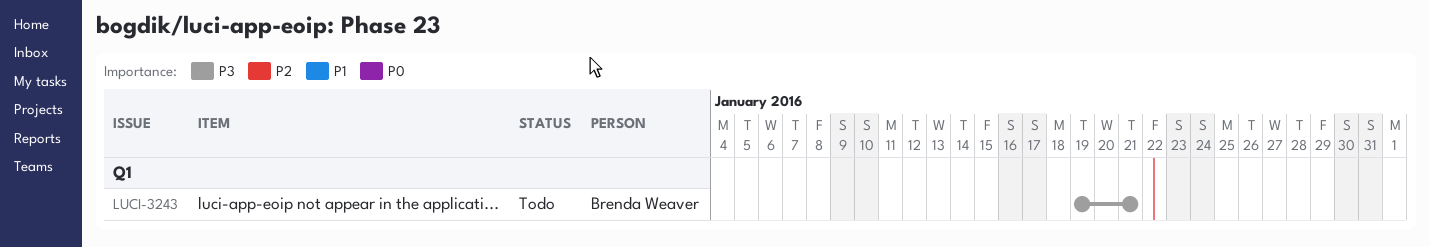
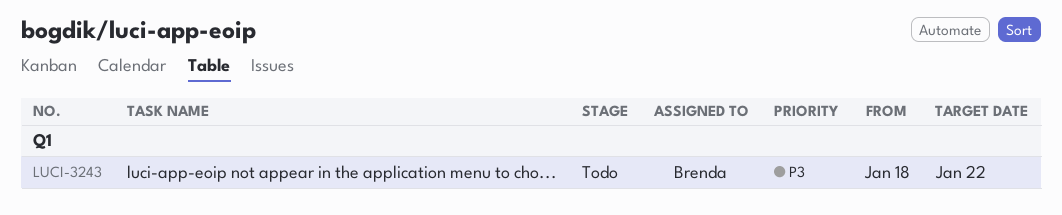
LUCI-3243, start: Jan 19 -> Jan 18
LUCI-3243, due: Jan 21 -> Jan 22

